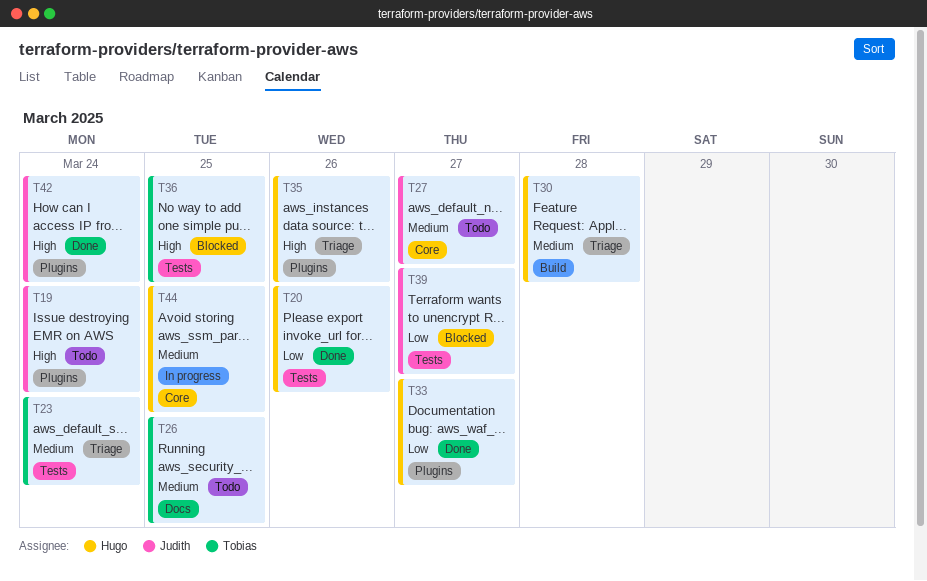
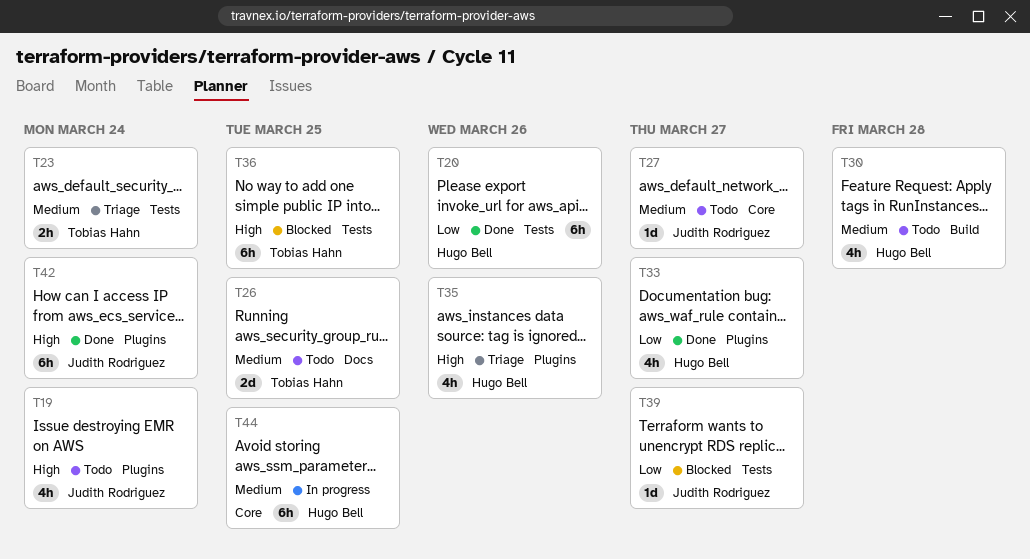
T30, status: Triage -> Todo

